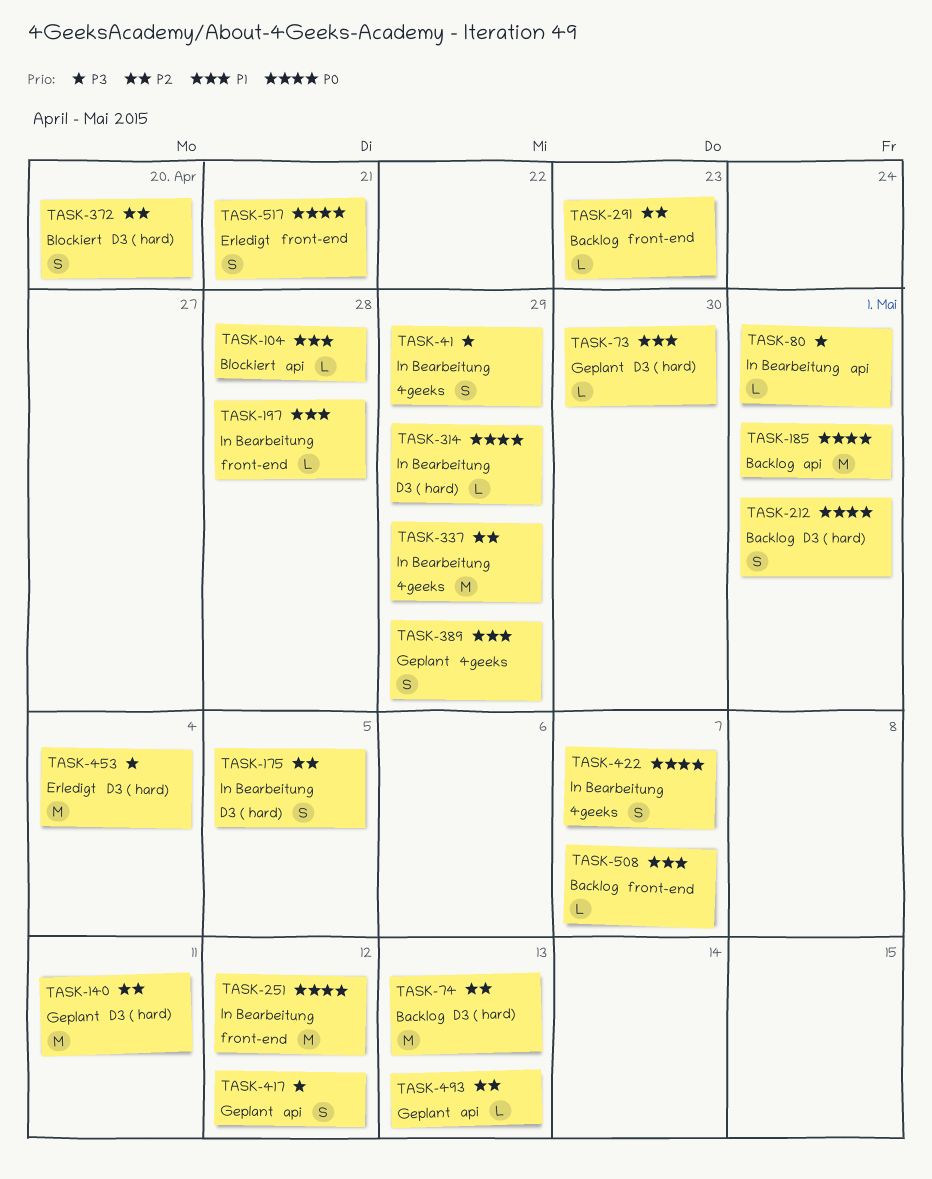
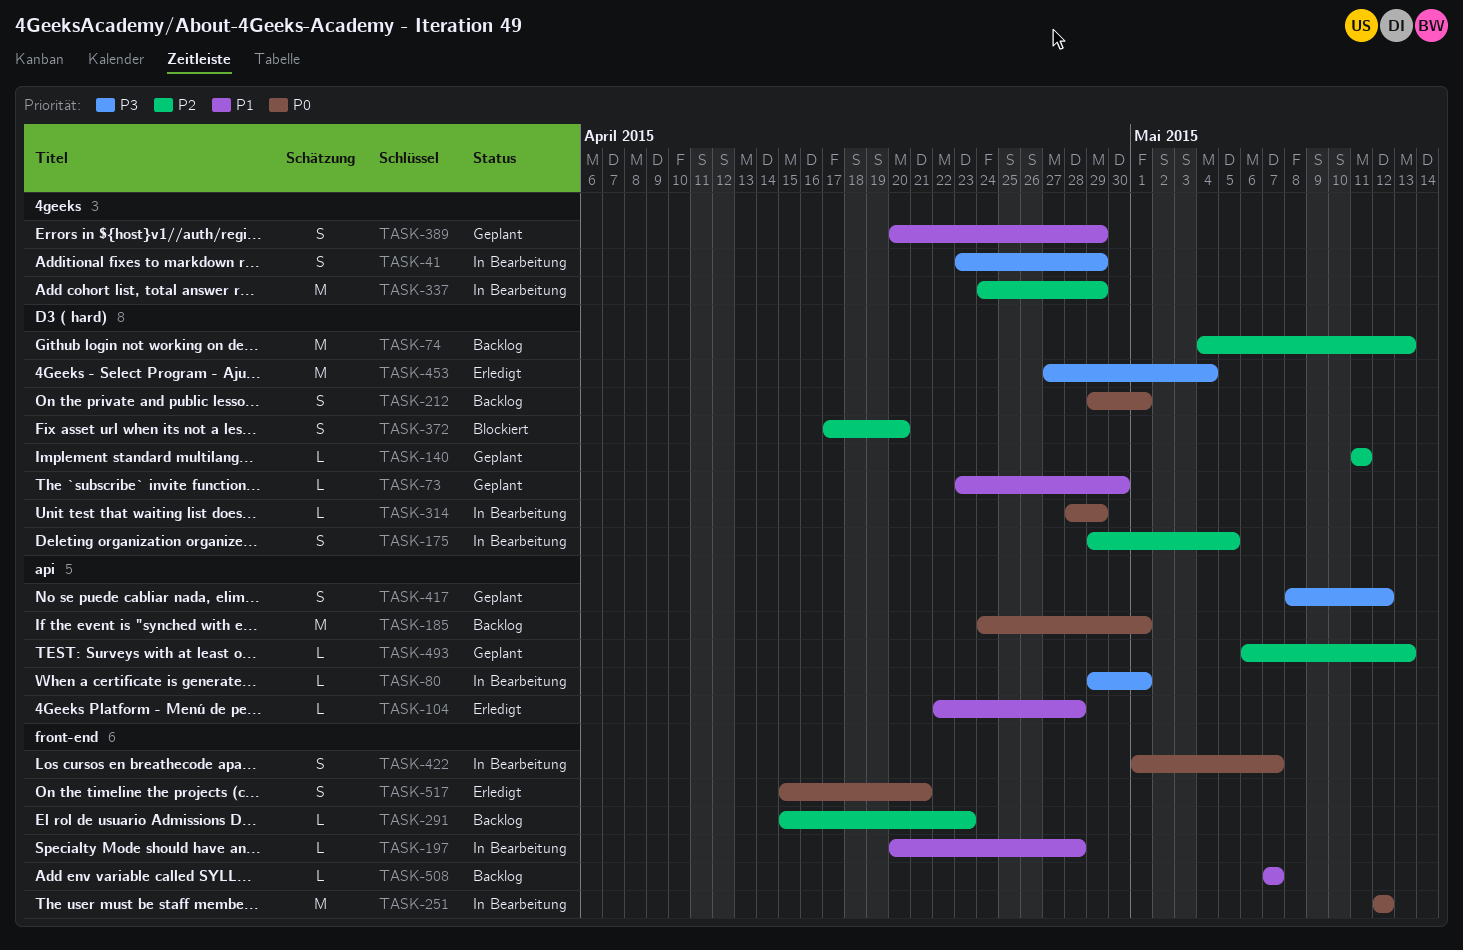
TASK-104, status: Blockiert -> Erledigt
TASK-140, estimate: M -> L
TASK-422, label: 4geeks -> front-end

